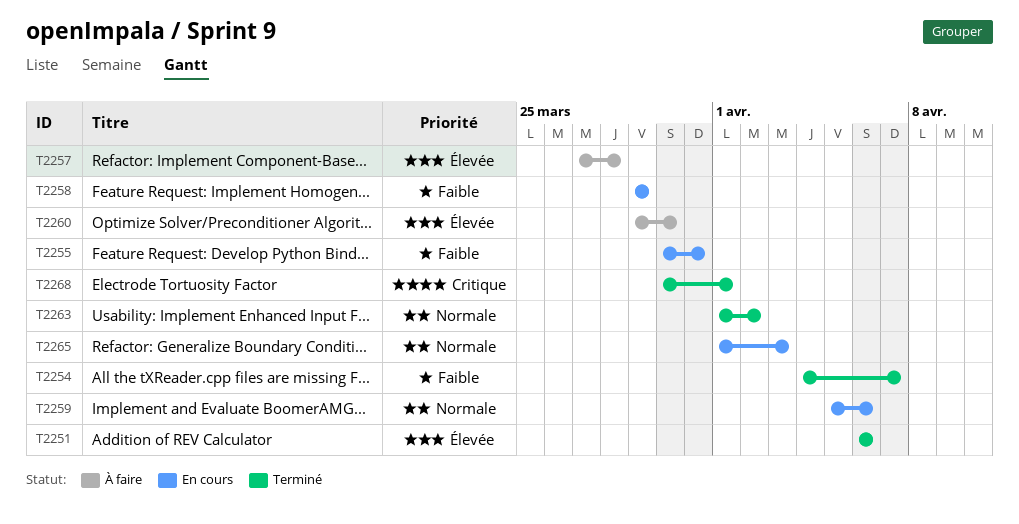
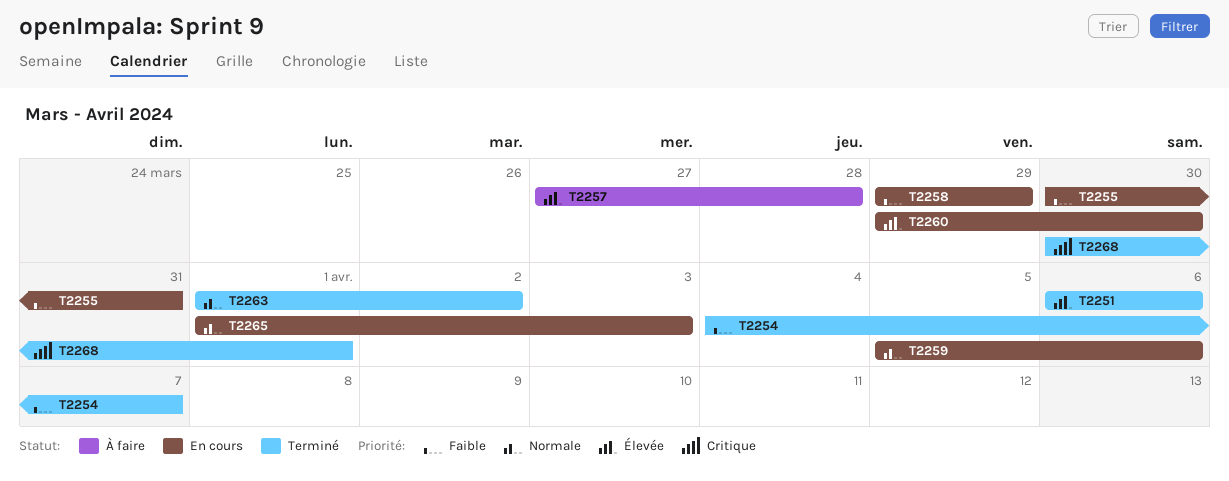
T2260, status: À faire -> En cours

